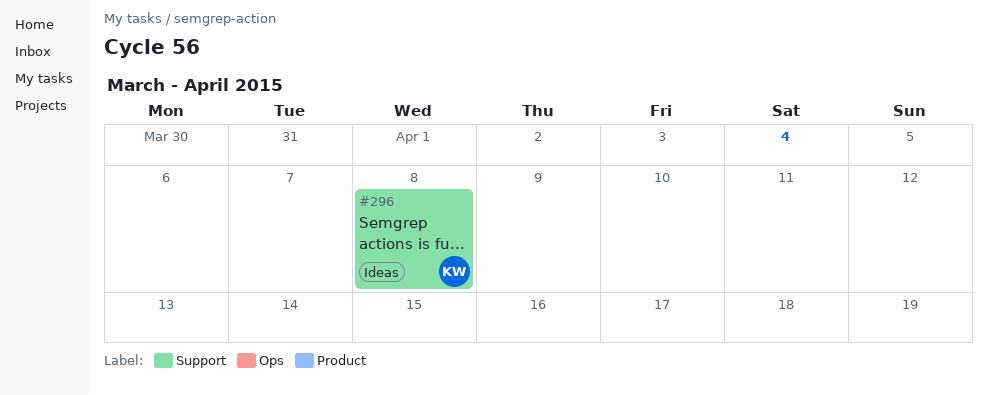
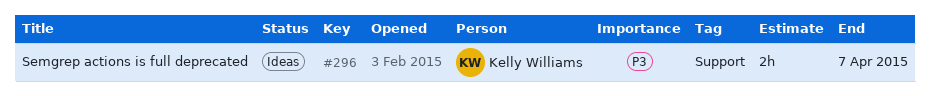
#296, due: Apr 8 -> Apr 7

